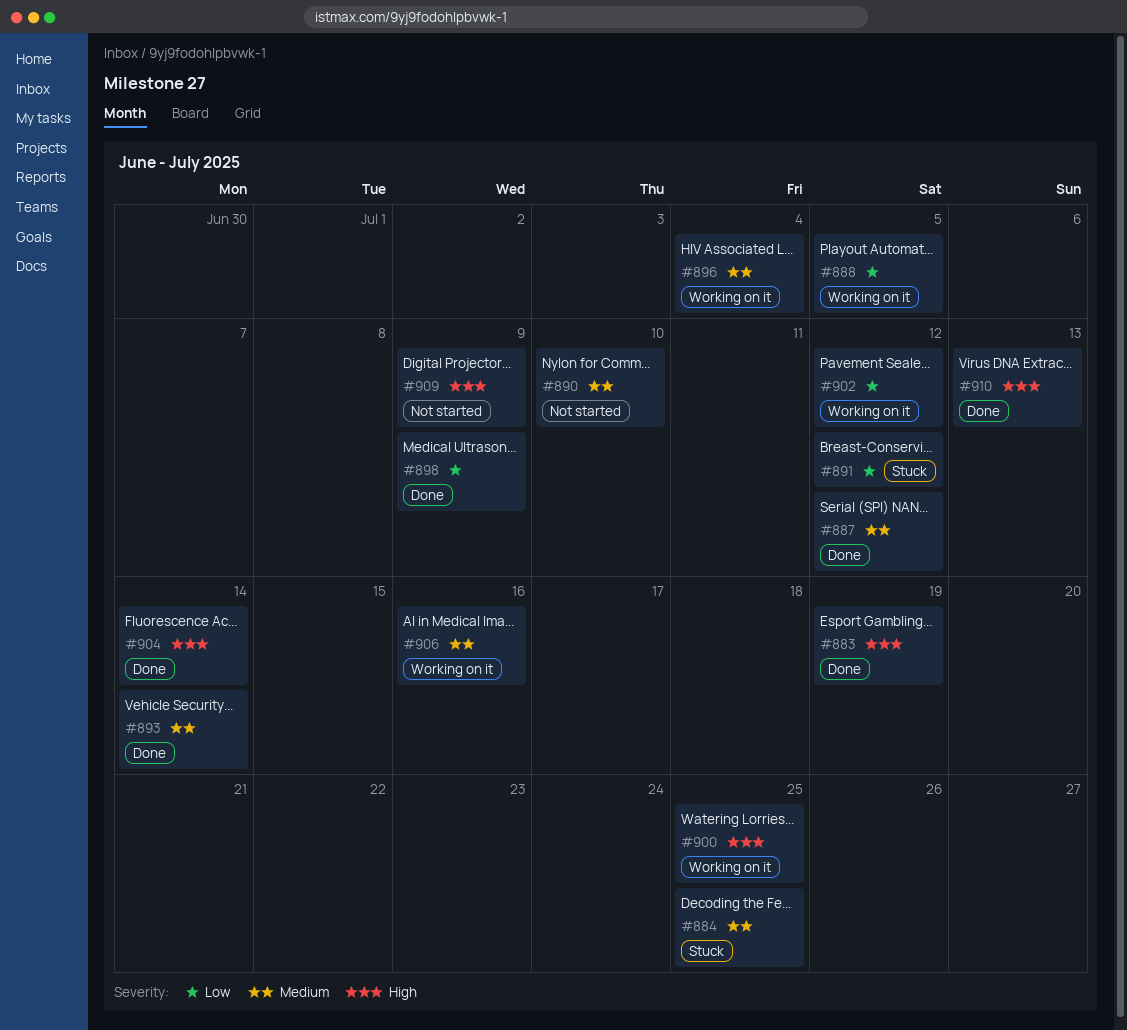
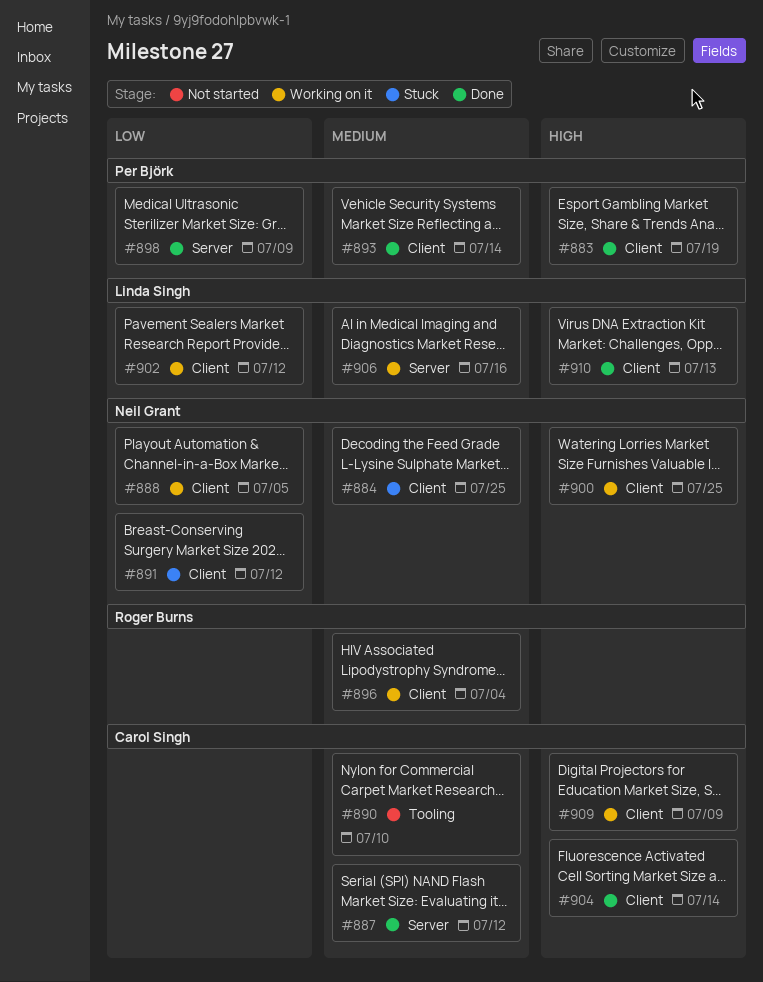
#909, status: Not started -> Working on it

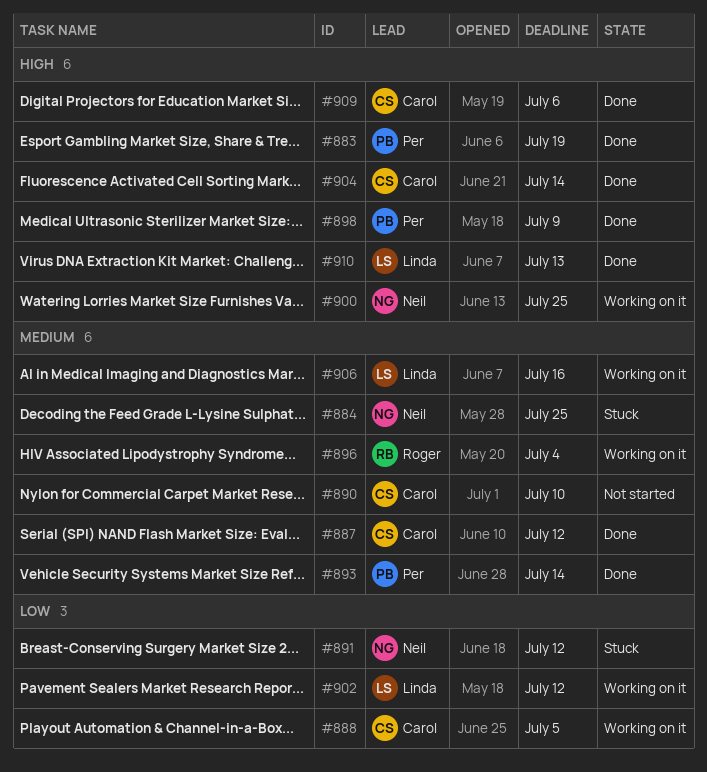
#888, owner: Neil Grant -> Carol Singh
#898, priority: Low -> High
#909, status: Working on it -> Done
#909, due: Jul 9 -> Jul 6

